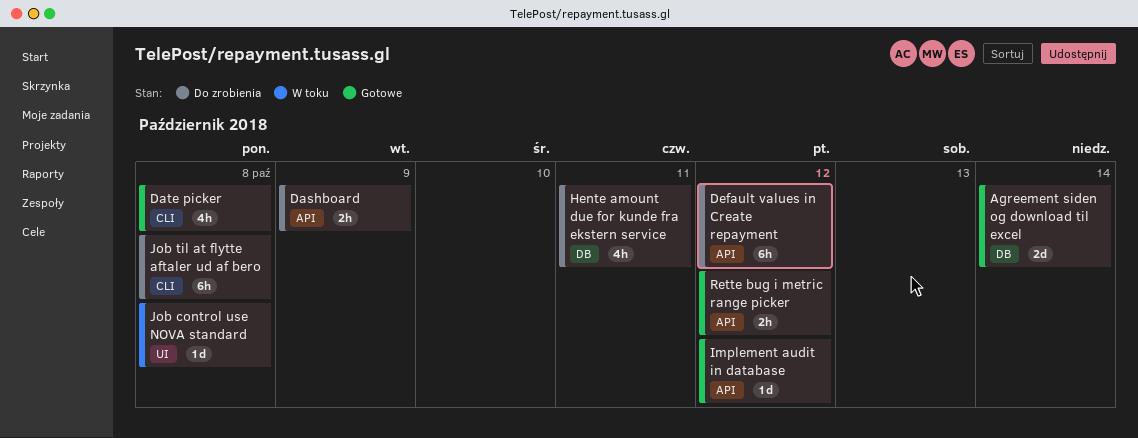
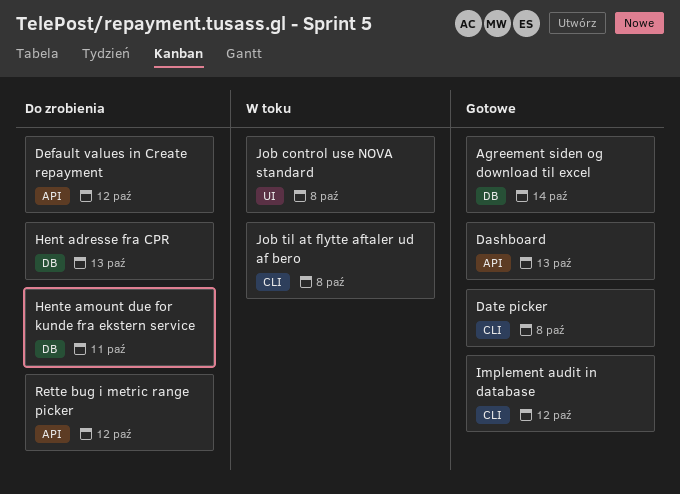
Dashboard, status: Do zrobienia -> Gotowe
Dashboard, due: Oct 9 -> Oct 13
Hent adresse fra CPR: none -> present
Implement audit in database, label: API -> CLI
Job til at flytte aftaler ud af bero, status: Do zrobienia -> W toku
Rette bug i metric range picker, status: Gotowe -> Do zrobienia

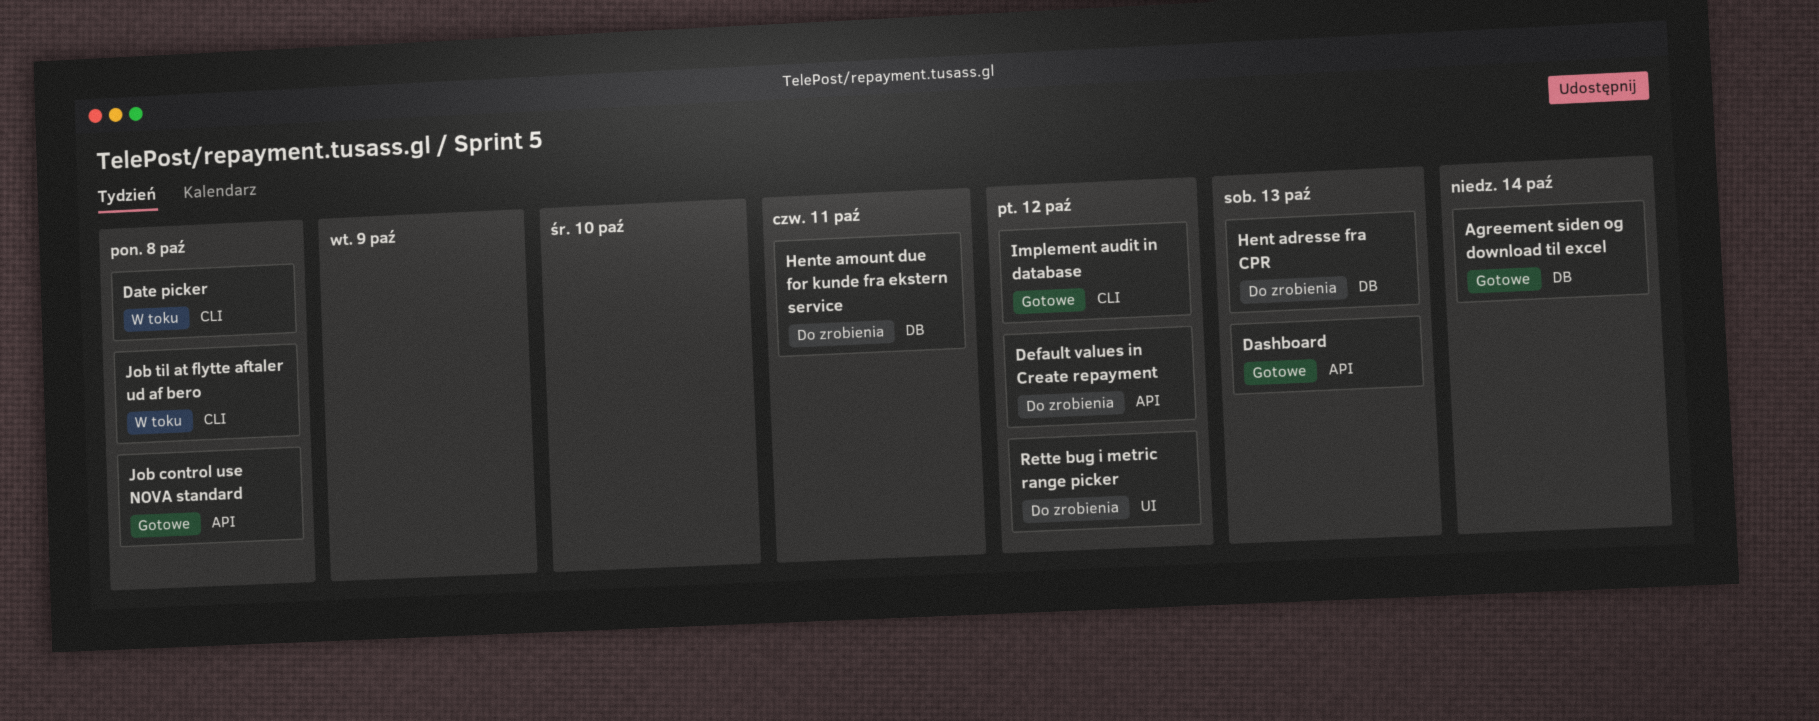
Date picker, status: Gotowe -> W toku
Job control use NOVA standard, status: W toku -> Gotowe
Job control use NOVA standard, label: UI -> API
Rette bug i metric range picker, label: API -> UI

